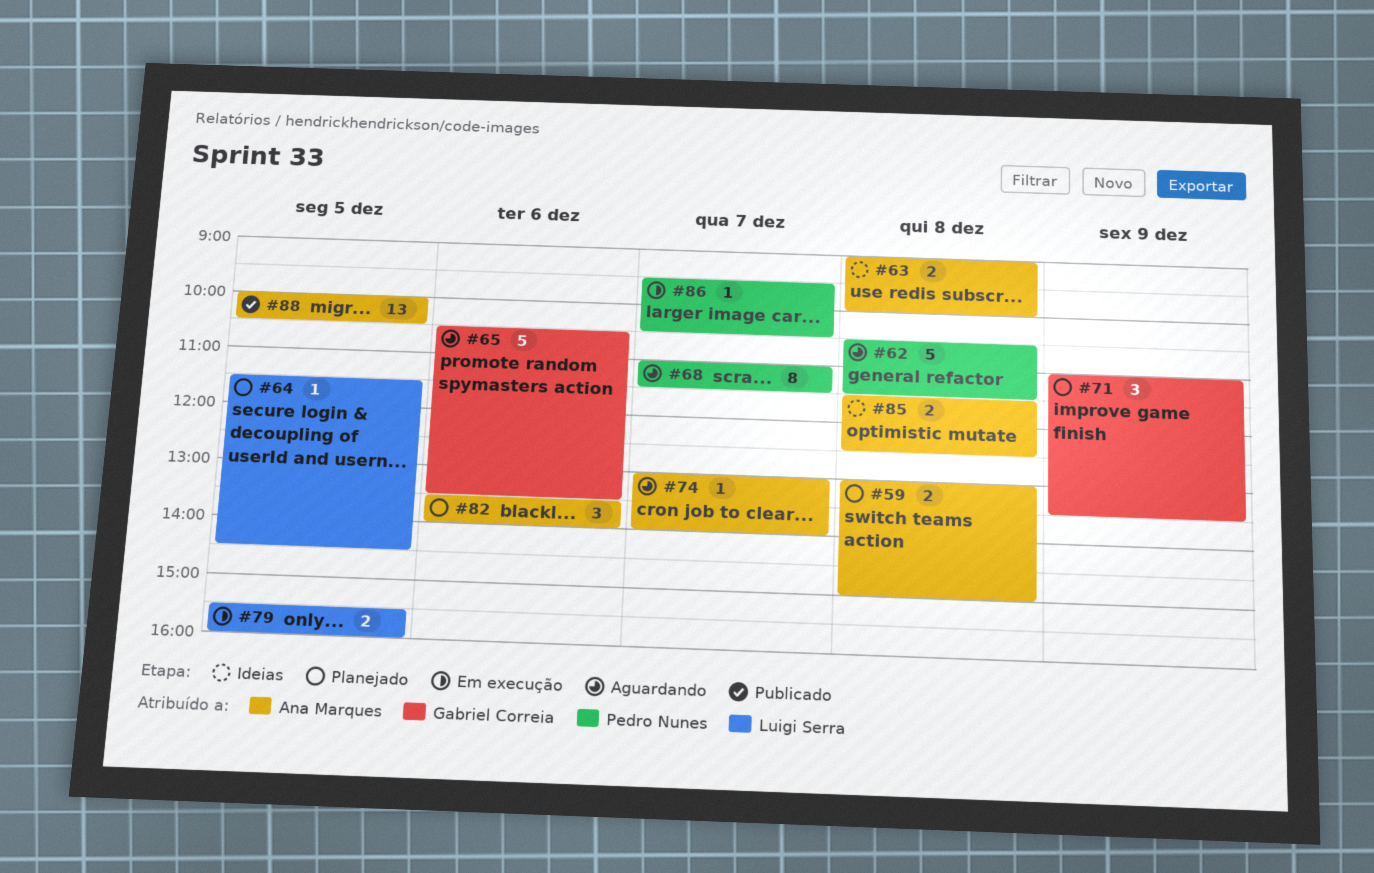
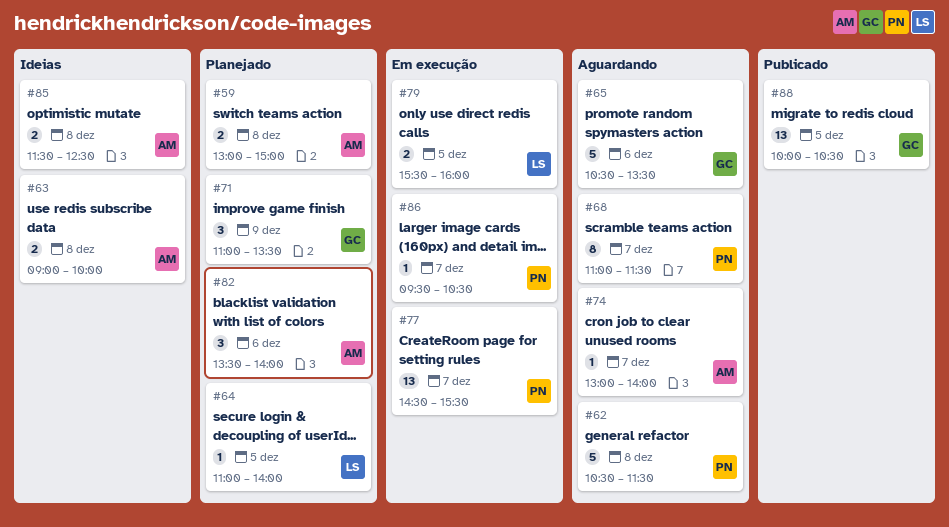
#64, begins: 11:30 -> 11:00
#64, ends: 14:30 -> 14:00
#77: none -> present
#88, owner: Ana Marques -> Gabriel Correia

